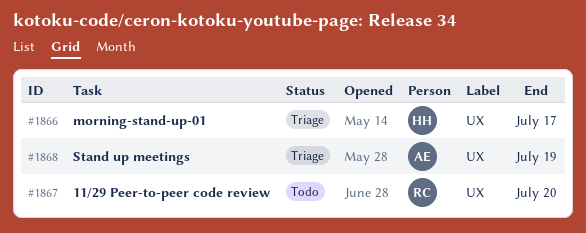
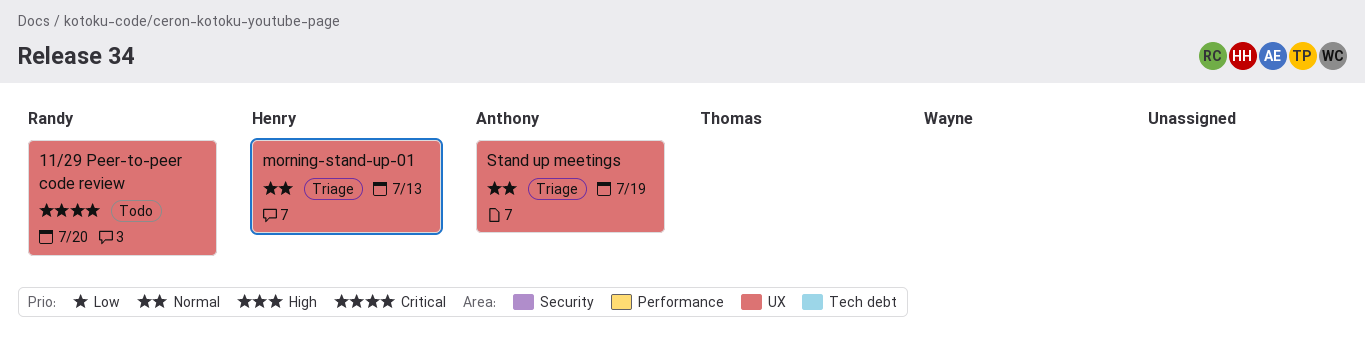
morning-stand-up-01, due: Jul 17 -> Jul 13

